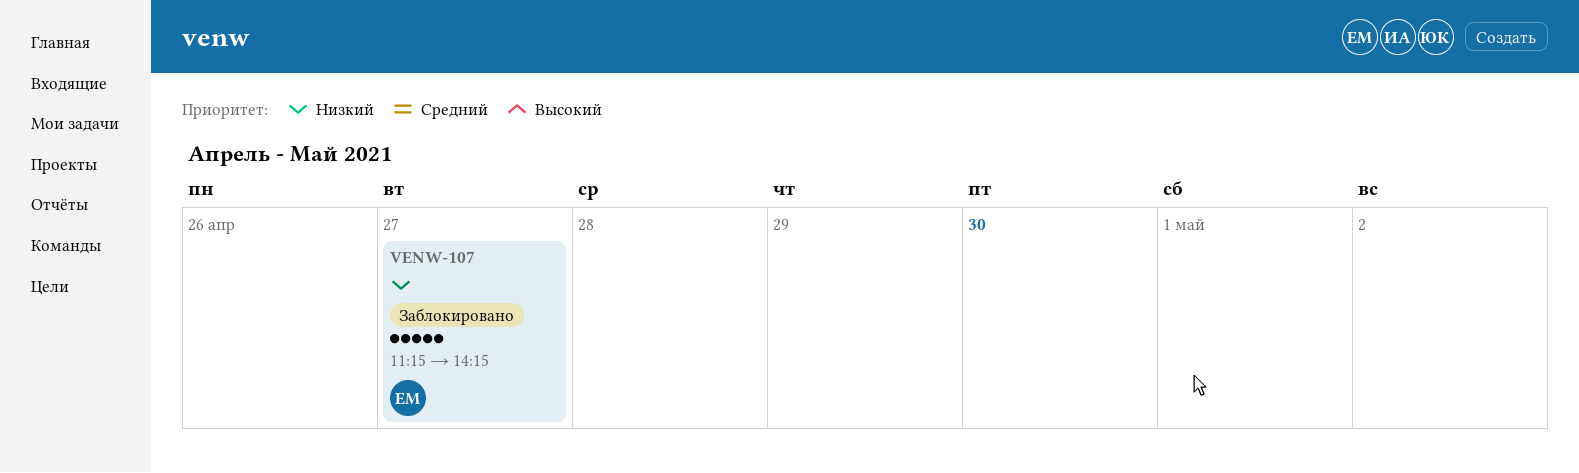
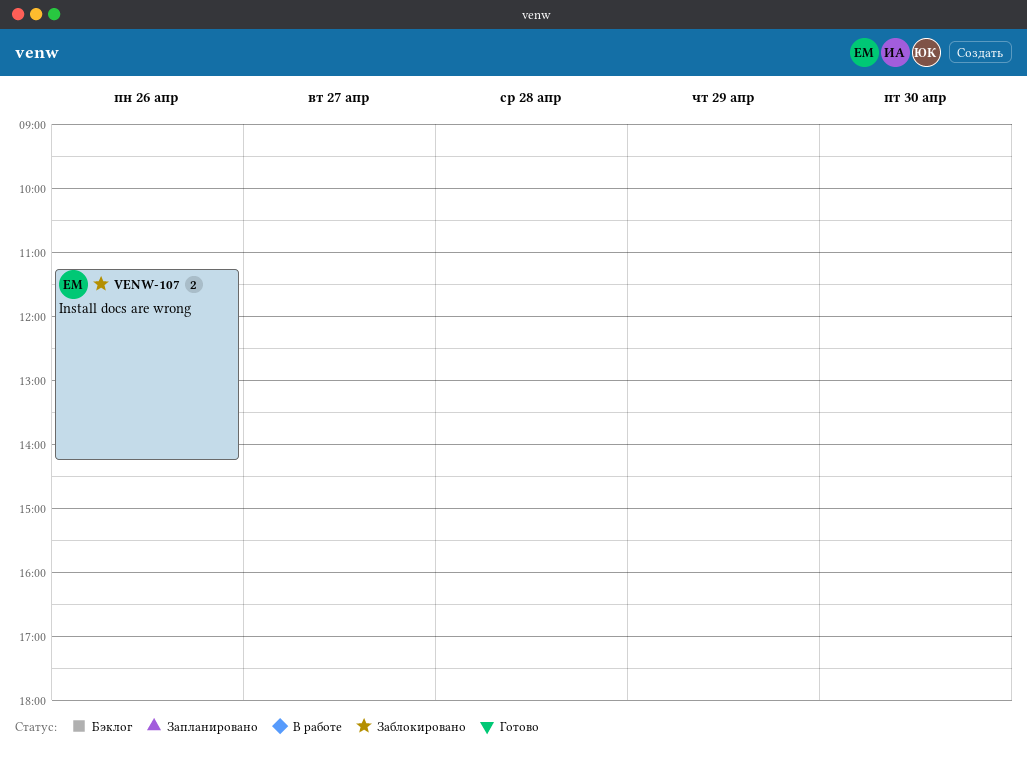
VENW-107, estimate: 5 -> 2
VENW-107, day: Apr 27 -> Apr 26

